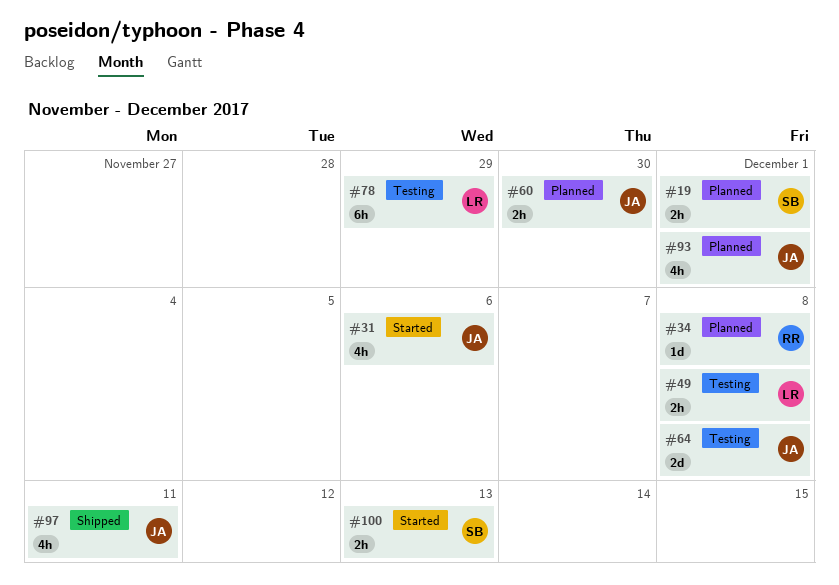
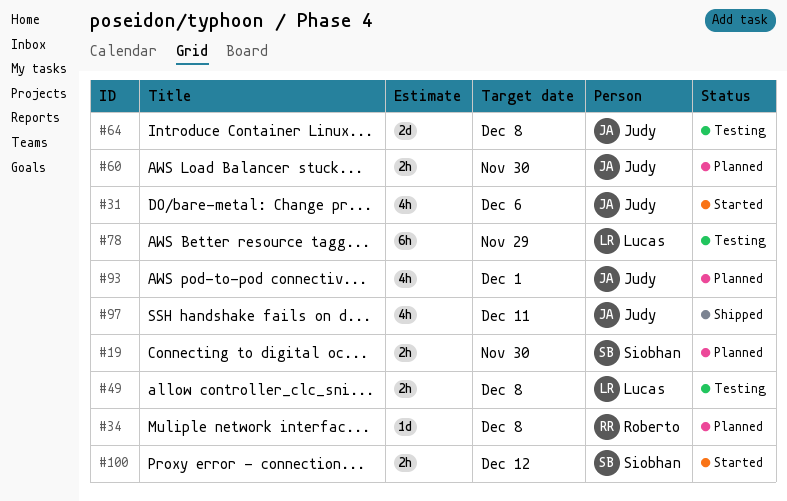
#19, due: Dec 1 -> Nov 30
#100, due: Dec 13 -> Dec 12

